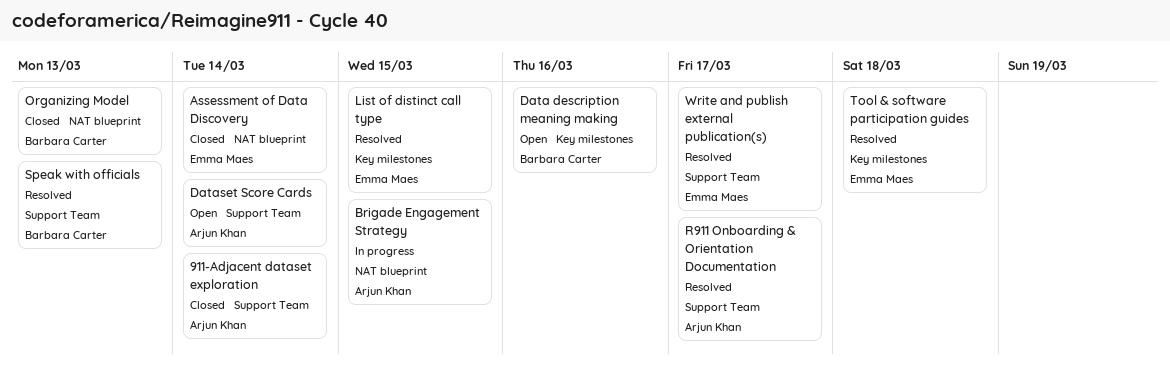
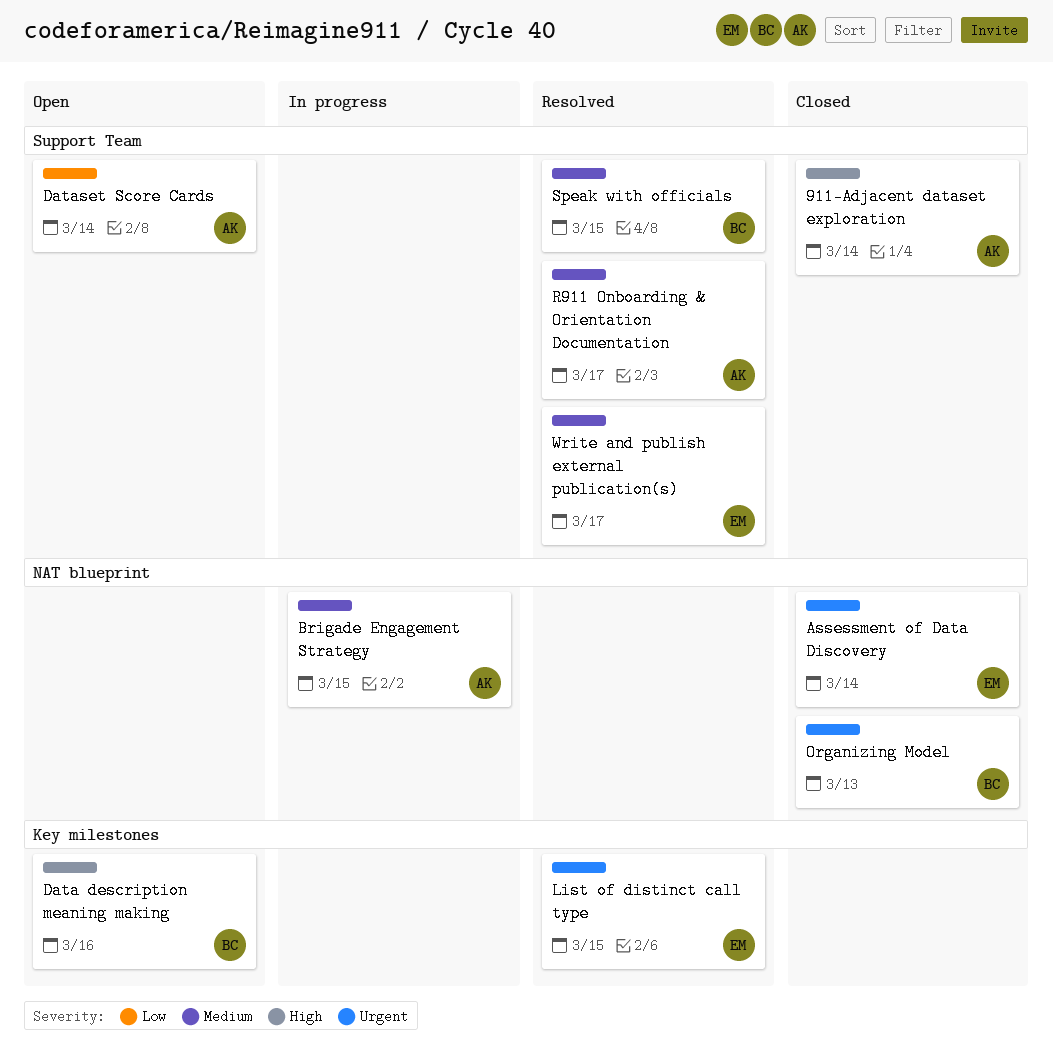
Speak with officials, due: Mar 13 -> Mar 15
Tool & software participation guides: present -> none

